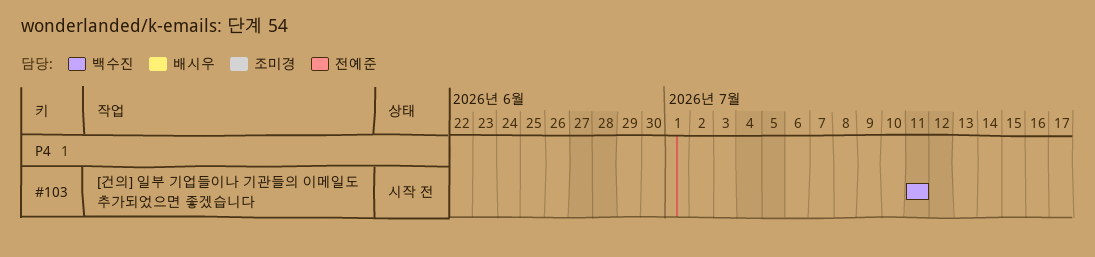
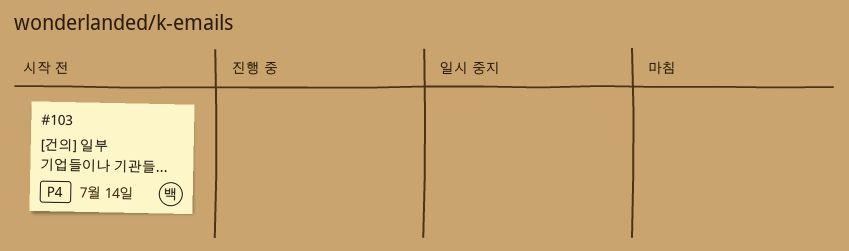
#103, due: Jul 11 -> Jul 14

